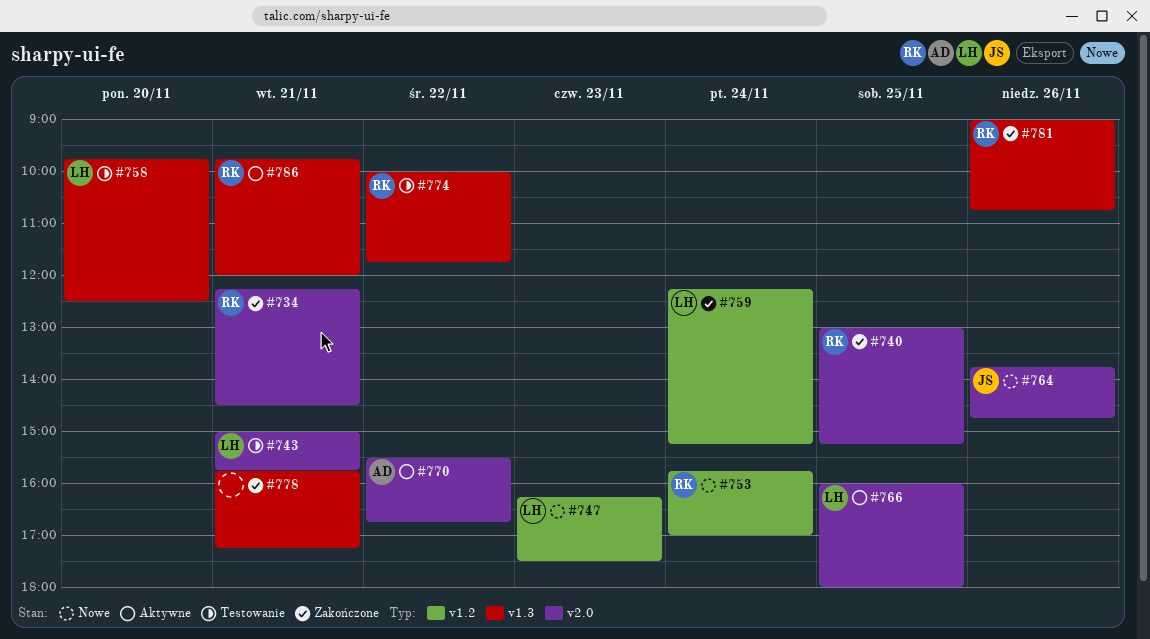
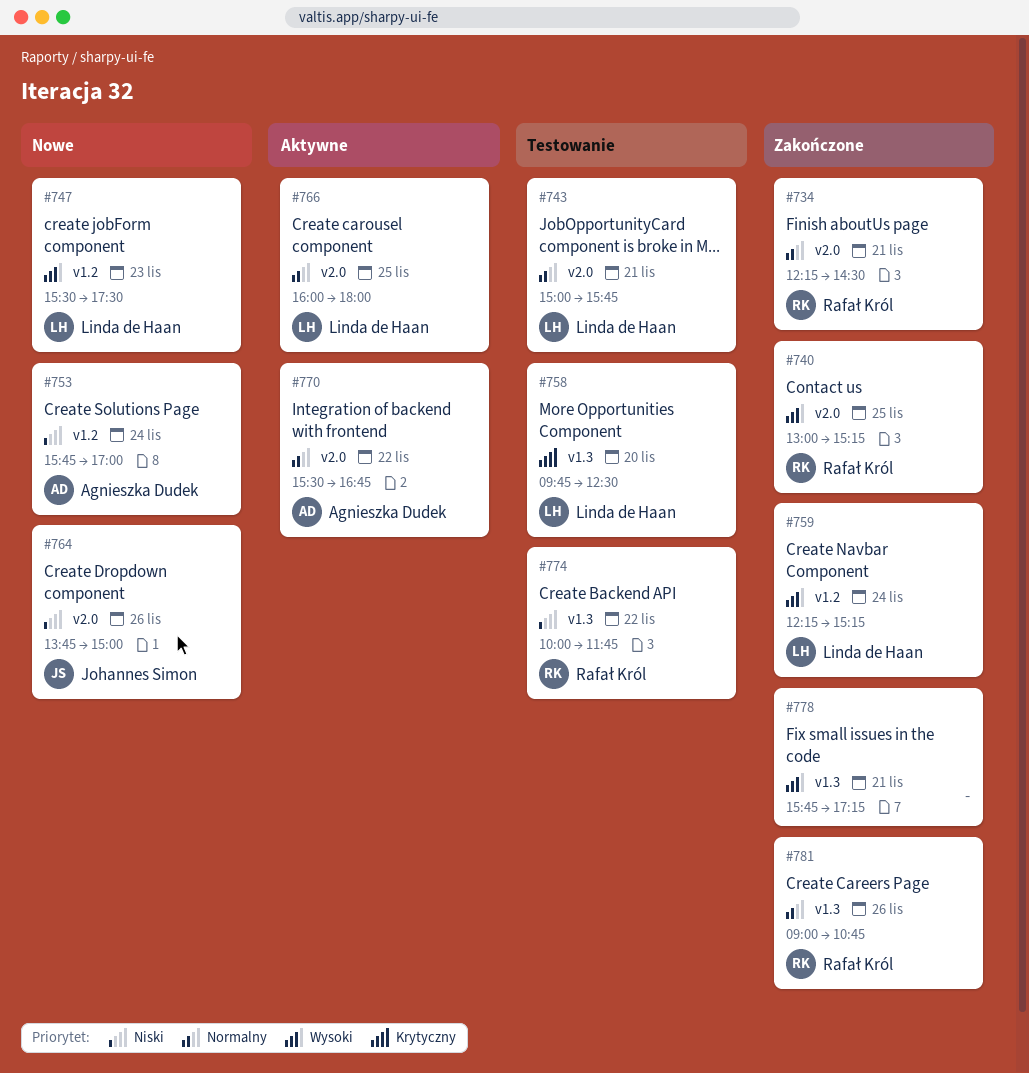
#747, begins: 16:15 -> 15:30
#753, owner: Rafał Król -> Agnieszka Dudek
#764, ends: 14:45 -> 15:00
#786: present -> none

